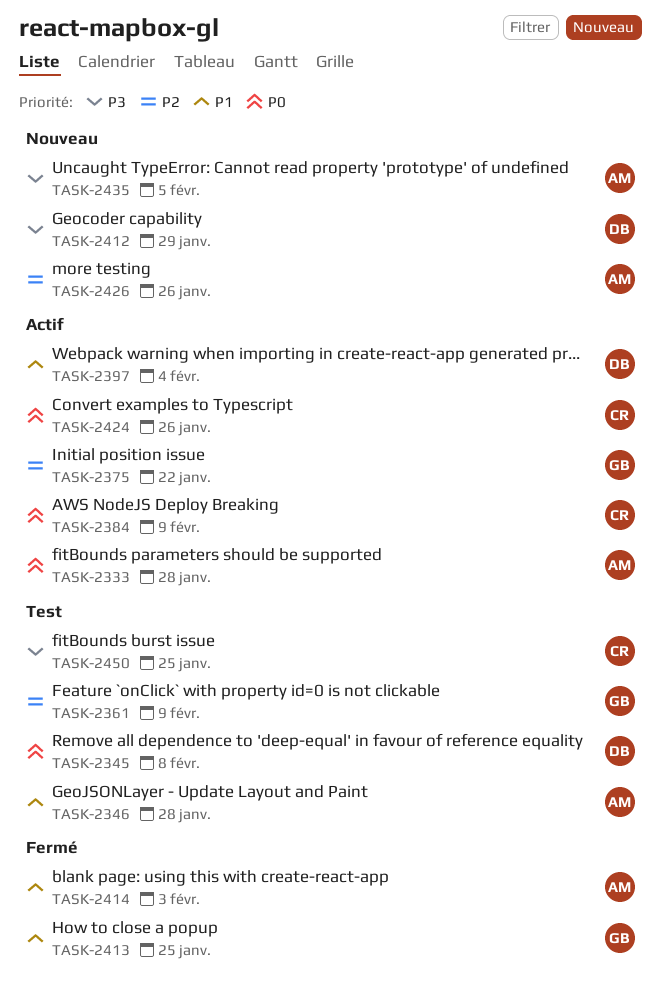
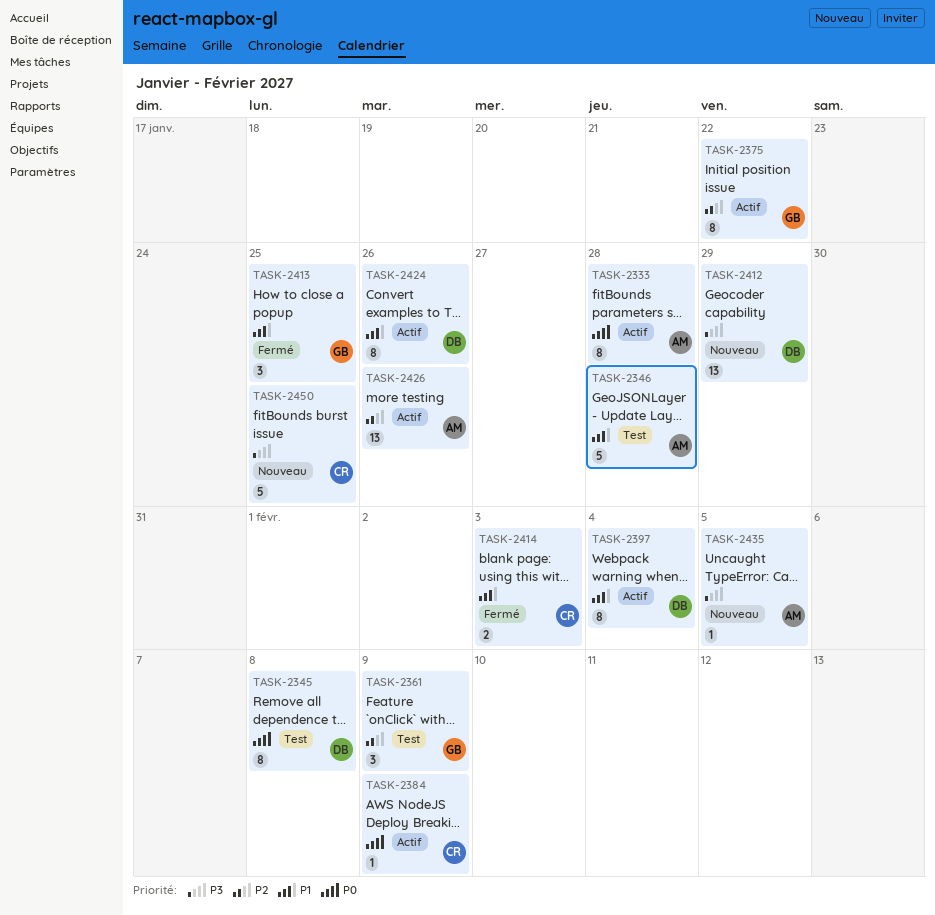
TASK-2414, owner: AM -> CR
TASK-2424, owner: CR -> DB
TASK-2424, priority: P0 -> P1
TASK-2426, status: Nouveau -> Actif
TASK-2450, status: Test -> Nouveau

